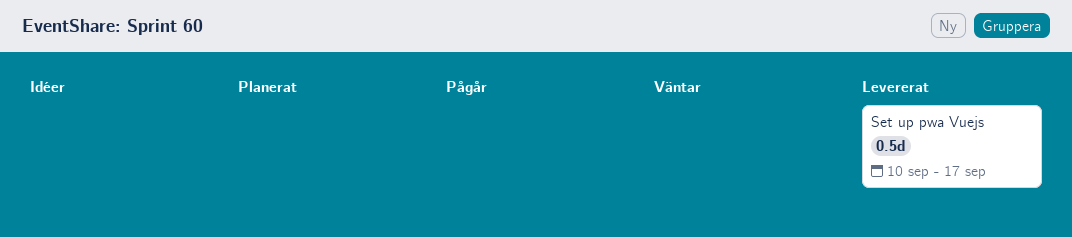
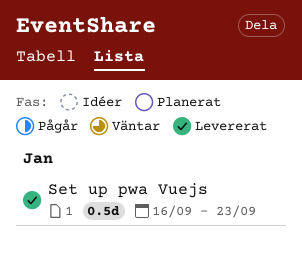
Set up pwa Vuejs, start: Sep 10 -> Sep 16
Set up pwa Vuejs, due: Sep 17 -> Sep 23

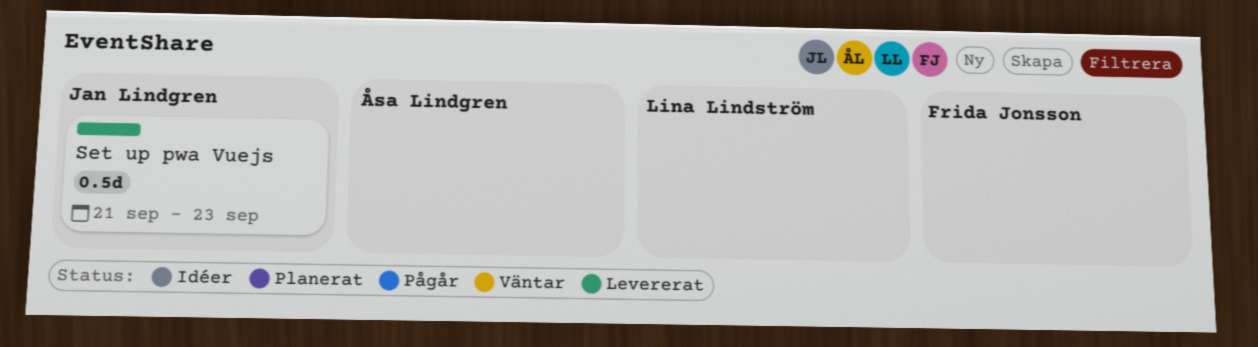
Set up pwa Vuejs, start: Sep 16 -> Sep 21

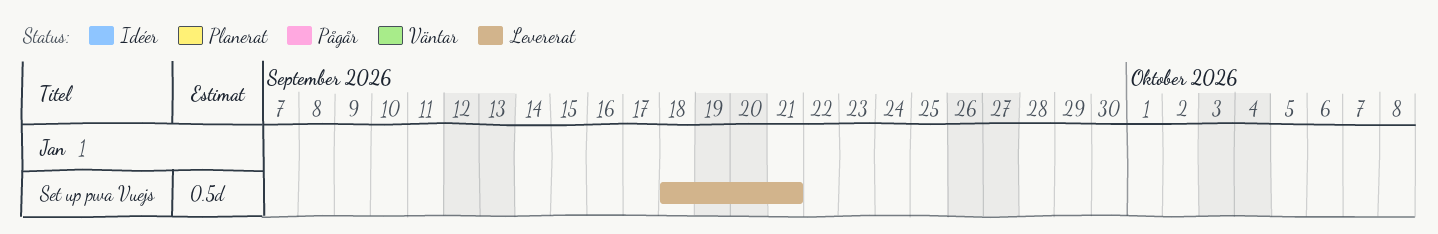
Set up pwa Vuejs, start: Sep 21 -> Sep 18
Set up pwa Vuejs, due: Sep 23 -> Sep 21

